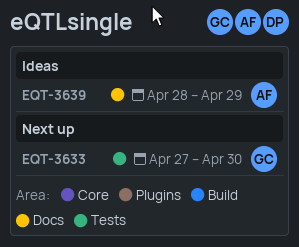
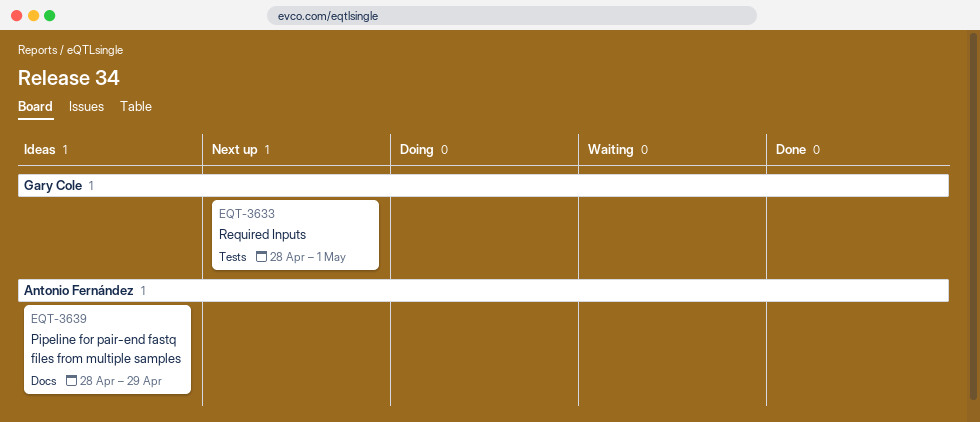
EQT-3633, start: Apr 27 -> Apr 28
EQT-3633, due: Apr 30 -> May 1

